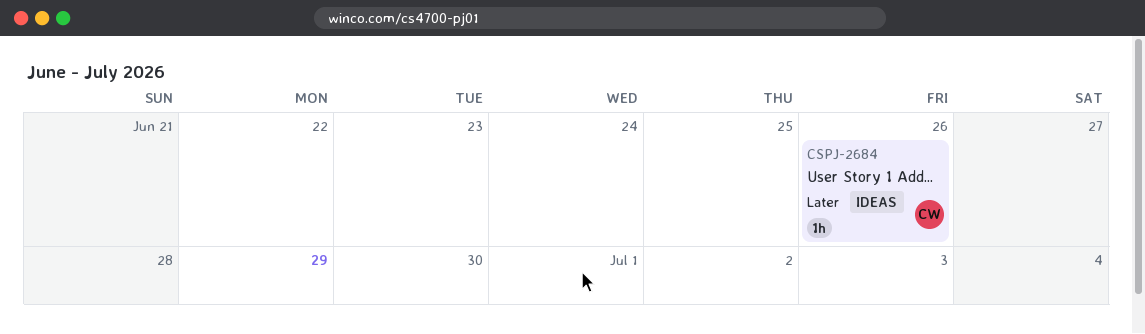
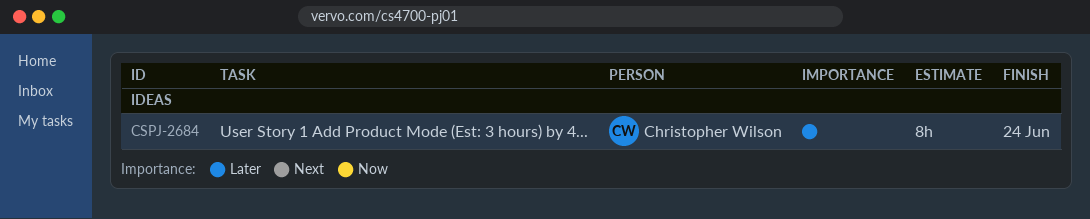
CSPJ-2684, estimate: 1h -> 8h
CSPJ-2684, due: Jun 26 -> Jun 24

